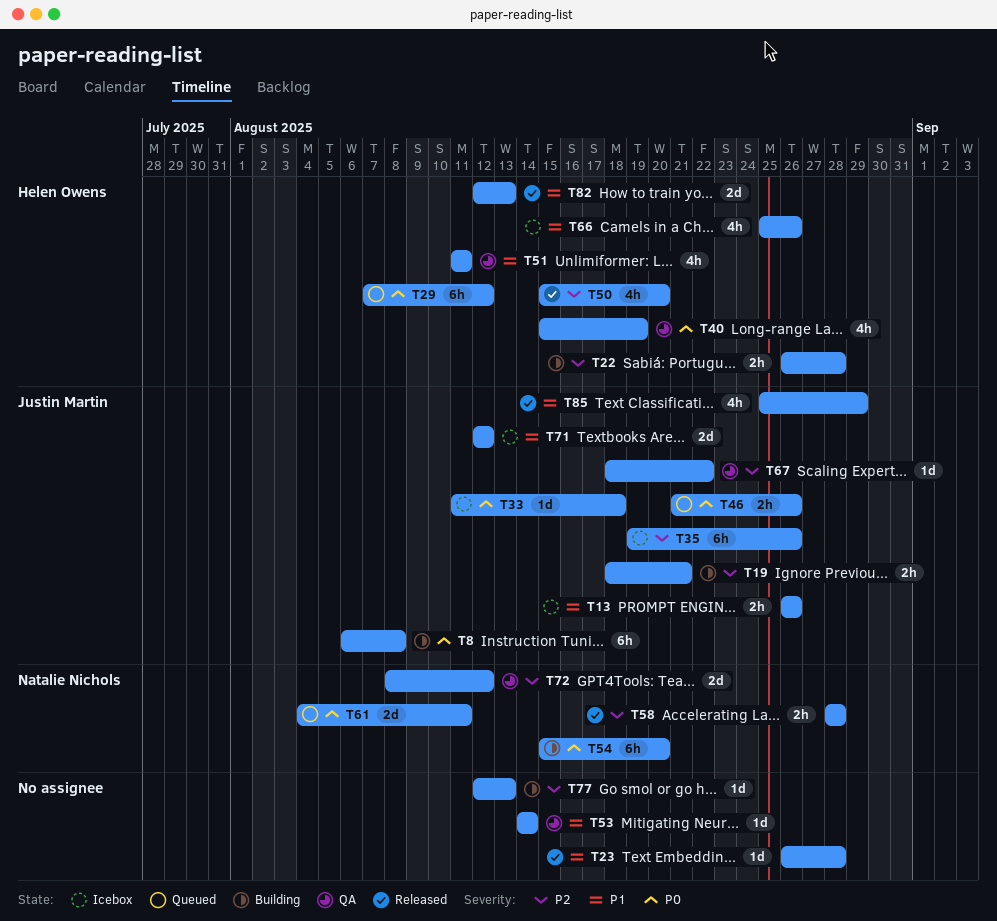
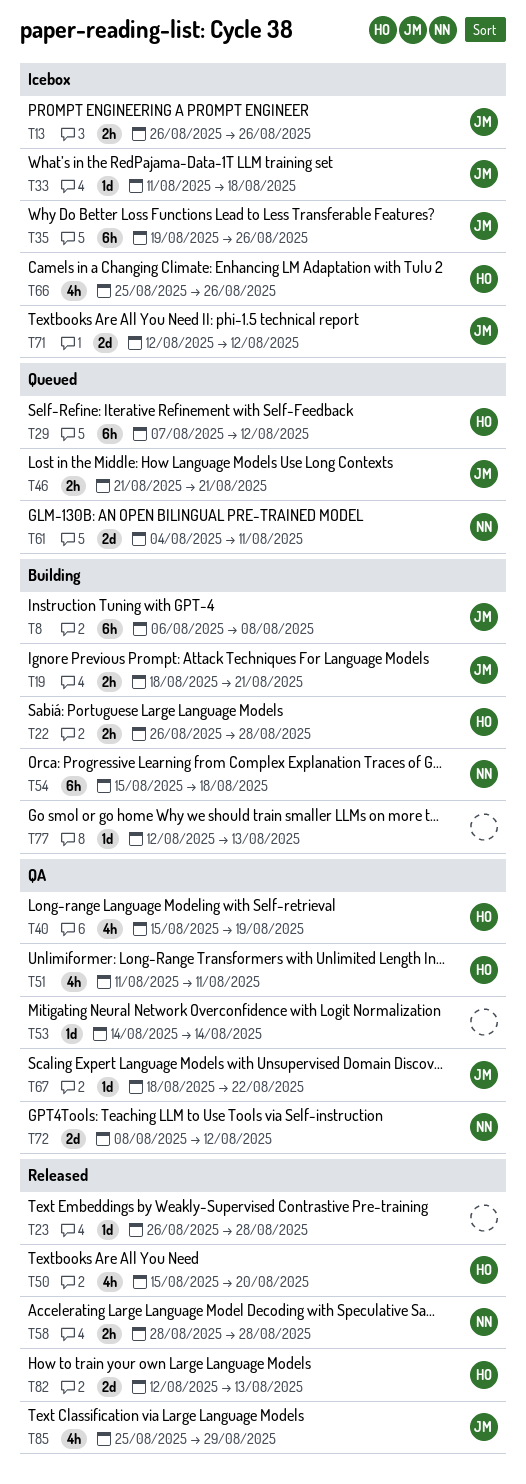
T46, due: Aug 26 -> Aug 21
T54, due: Aug 20 -> Aug 18

